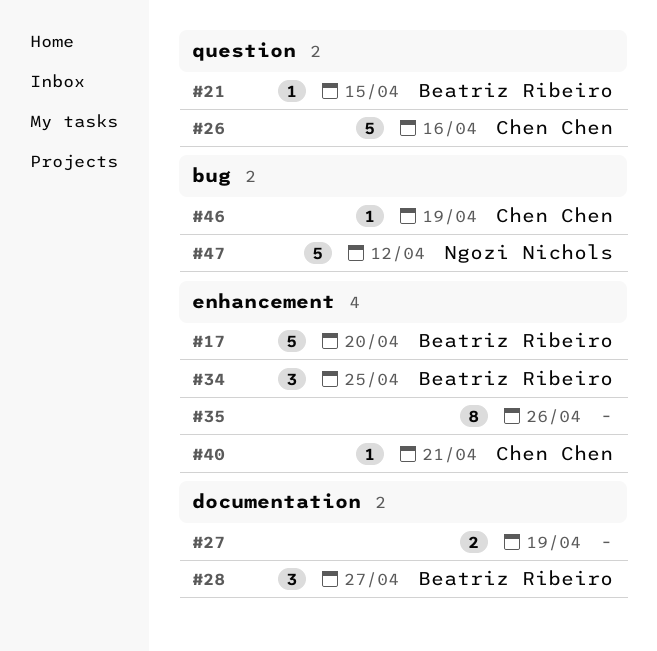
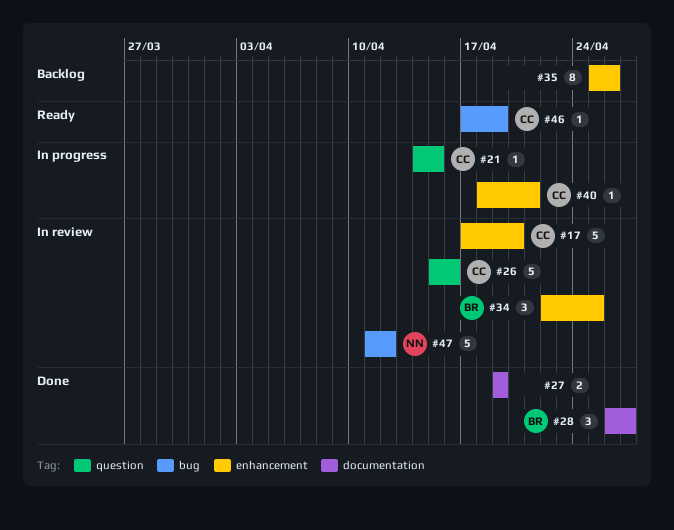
#17, owner: Beatriz Ribeiro -> Chen Chen
#21, owner: Beatriz Ribeiro -> Chen Chen

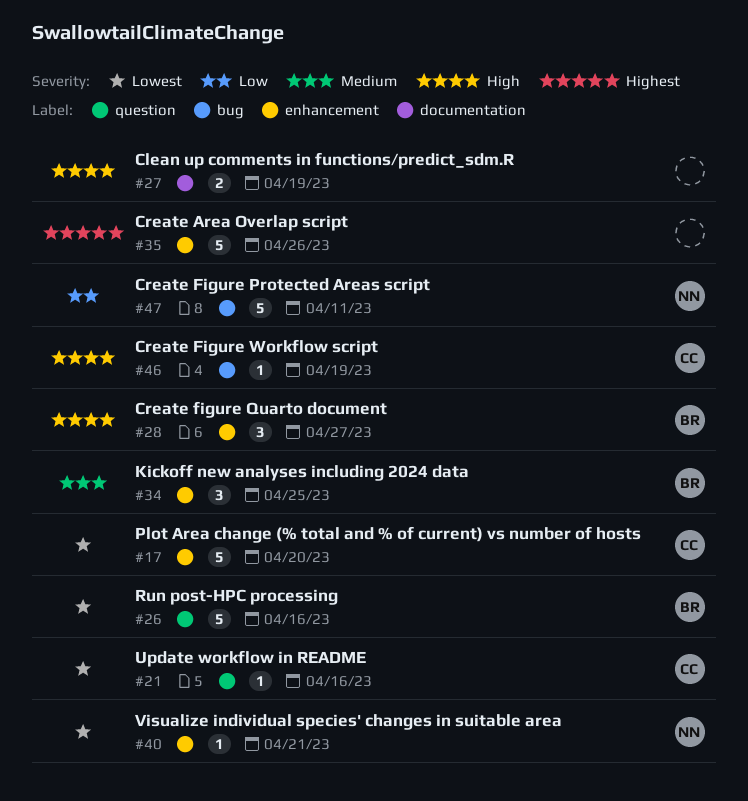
#21, due: Apr 15 -> Apr 16
#26, owner: CC -> BR
#28, label: documentation -> enhancement
#35, estimate: 8 -> 5
#40, owner: CC -> NN
#47, due: Apr 12 -> Apr 11

